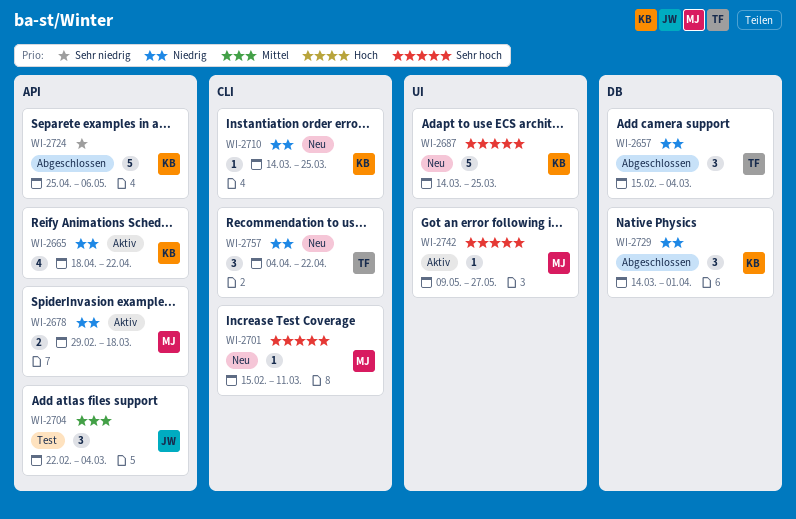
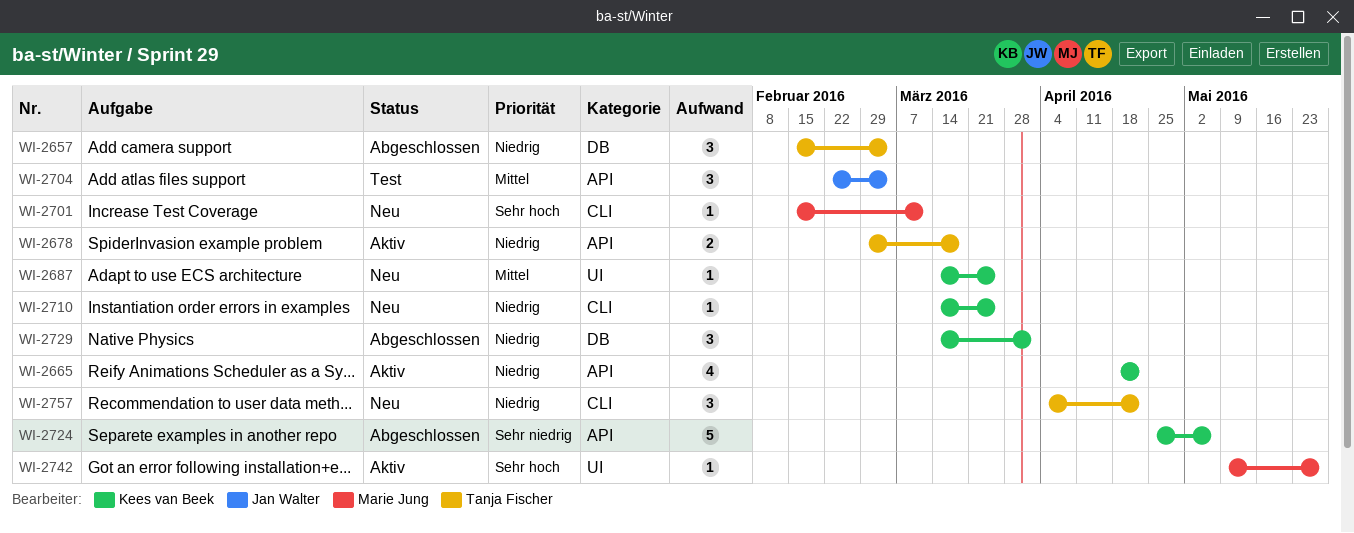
WI-2678, owner: Marie Jung -> Tanja Fischer
WI-2687, priority: Sehr hoch -> Mittel
WI-2687, estimate: 5 -> 1

